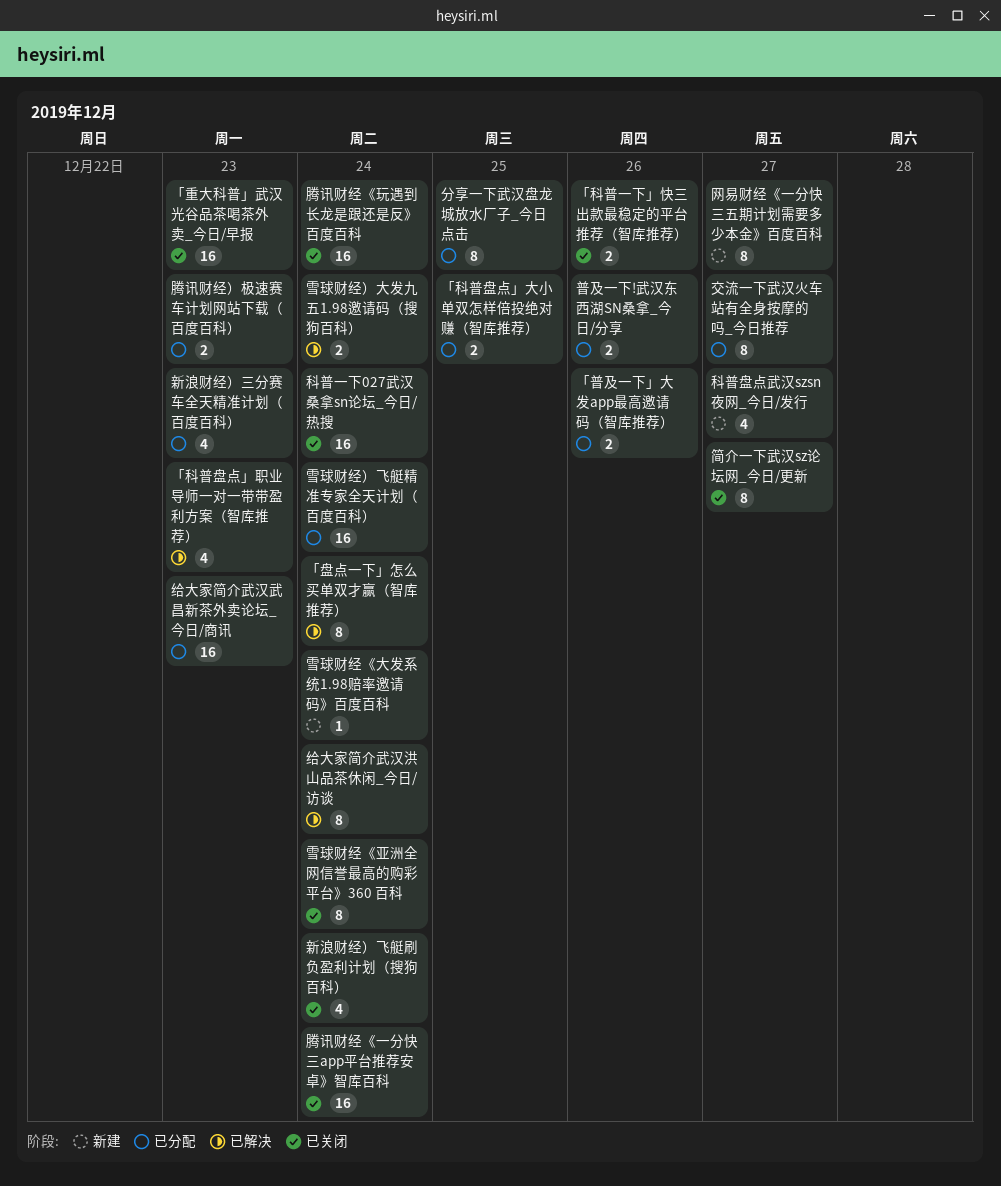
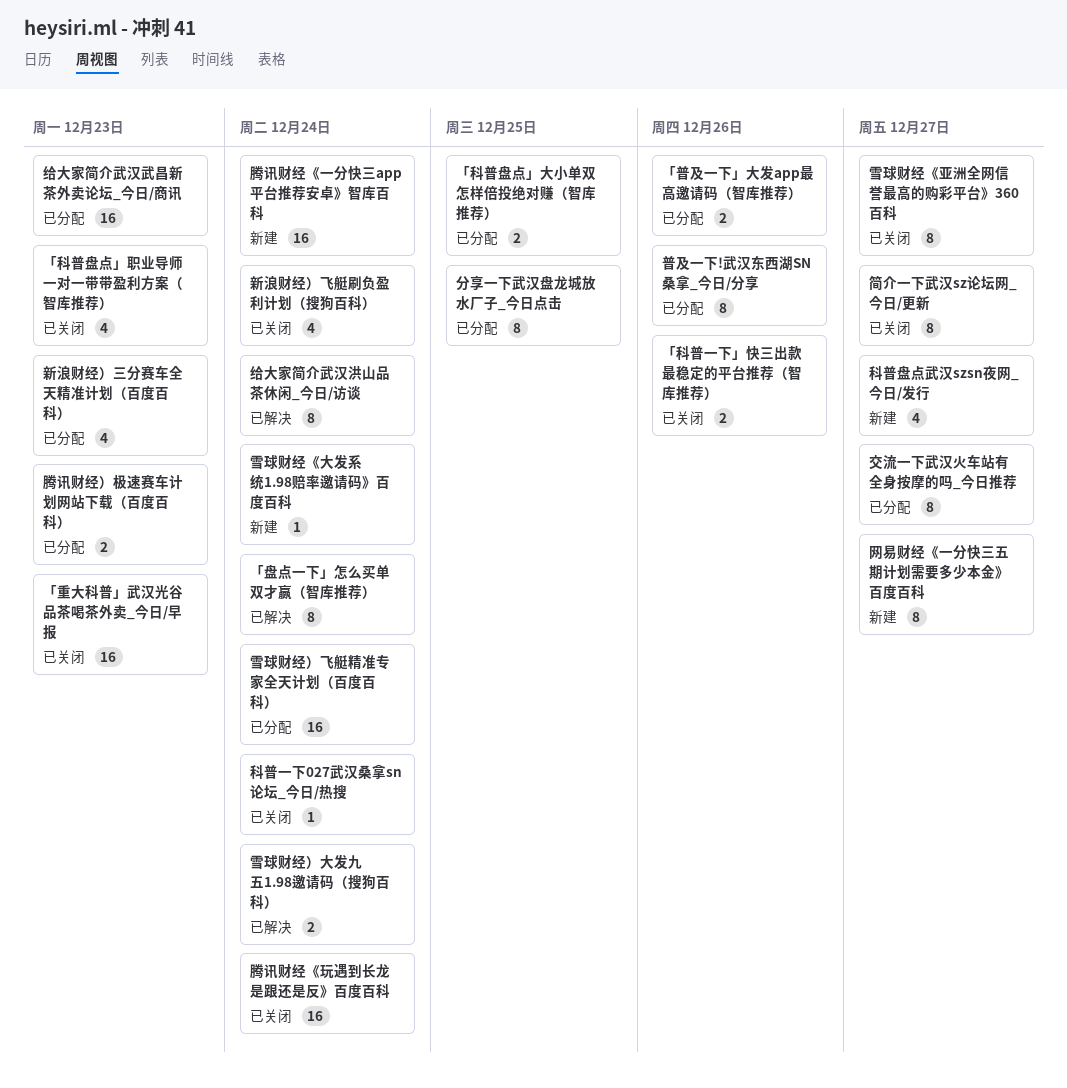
「科普盘点」职业导师一对一带带盈利方案（智库推荐）, status: 已解决 -> 已关闭
普及一下!武汉东西湖SN桑拿_今日/分享, estimate: 2 -> 8
科普一下027武汉桑拿sn论坛_今日/热搜, estimate: 16 -> 1
腾讯财经《一分快三app平台推荐安卓》智库百科, status: 已关闭 -> 新建
雪球财经《亚洲全网信誉最高的购彩平台》360 百科, due: Dec 24 -> Dec 27

